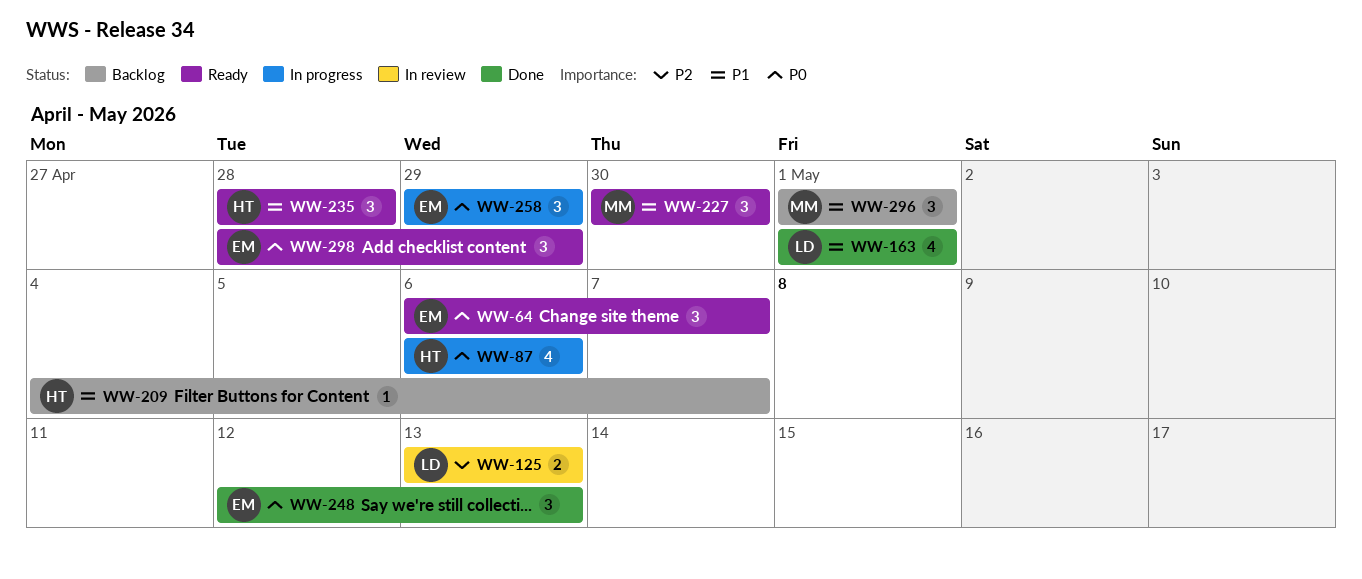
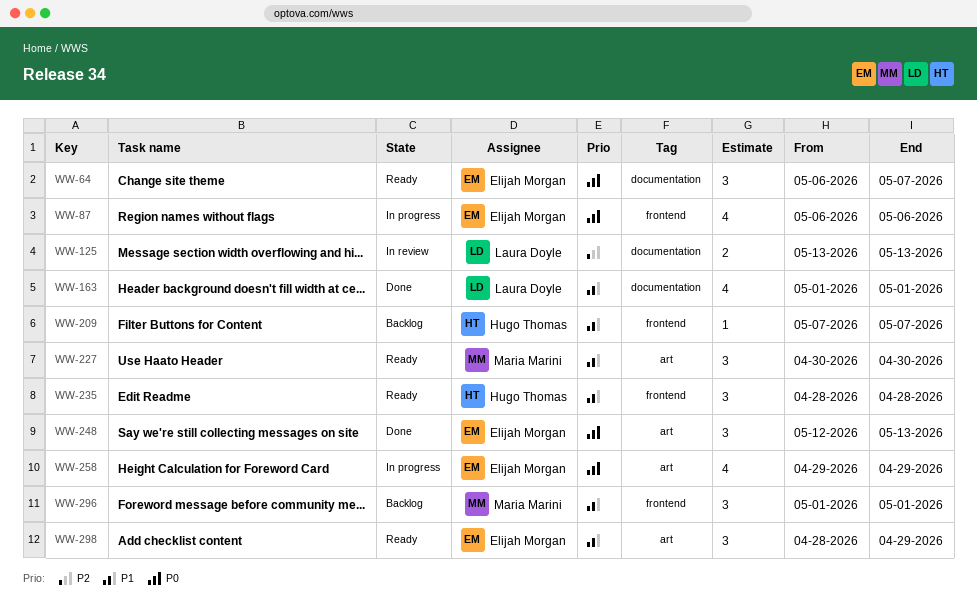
WW-87, owner: Hugo Thomas -> Elijah Morgan
WW-209, start: May 4 -> May 7
WW-258, estimate: 3 -> 4
WW-298, priority: P0 -> P1

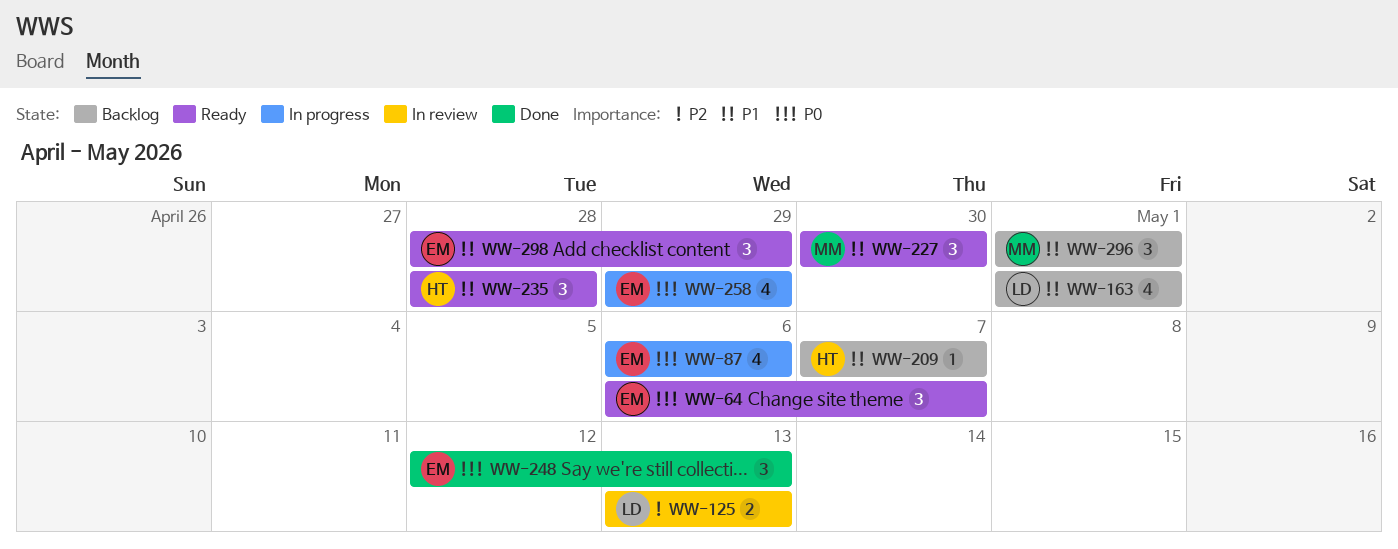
WW-163, status: Done -> Backlog

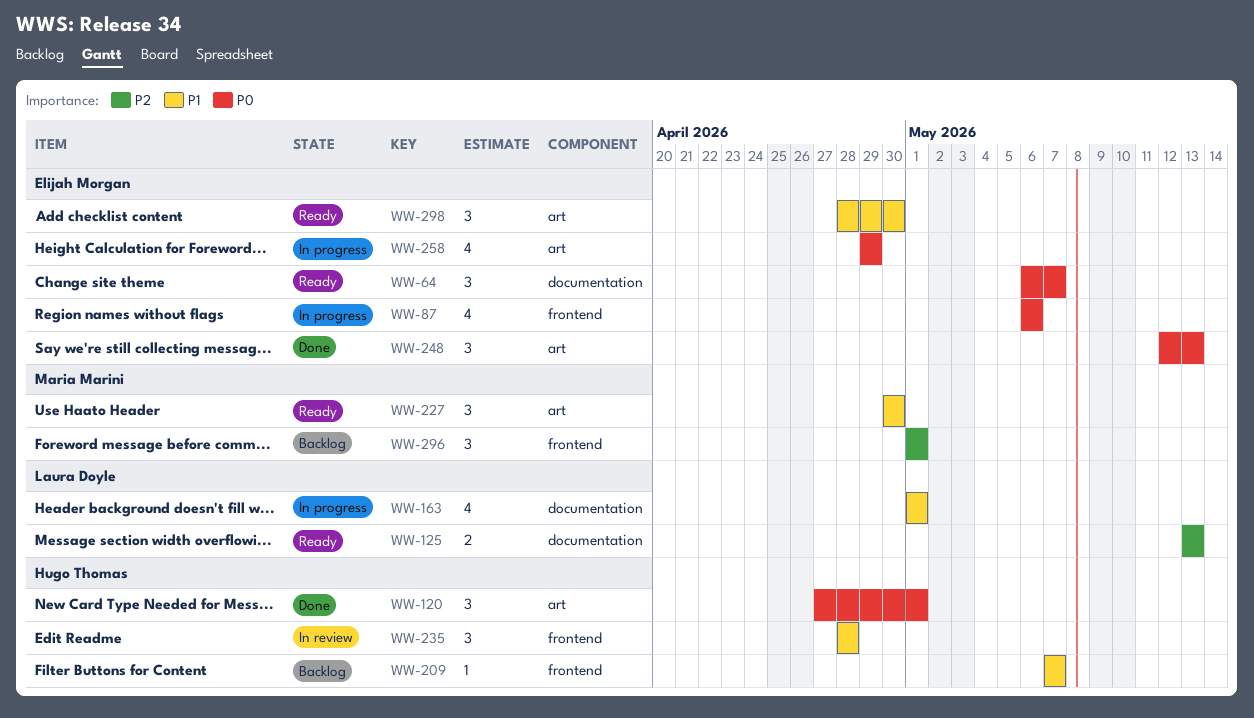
WW-120: none -> present
WW-125, status: In review -> Ready
WW-163, status: Backlog -> In progress
WW-235, status: Ready -> In review
WW-296, priority: P1 -> P2
WW-298, due: Apr 29 -> Apr 30

